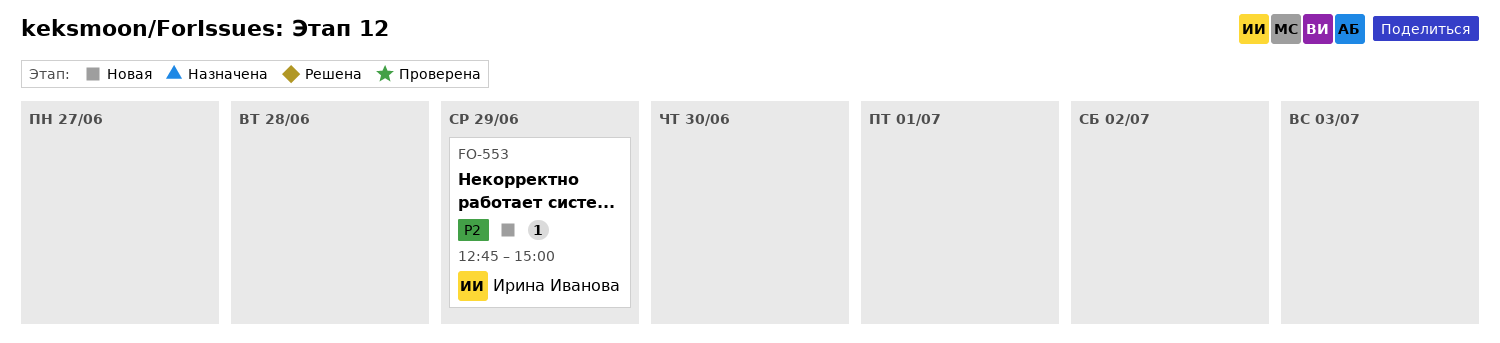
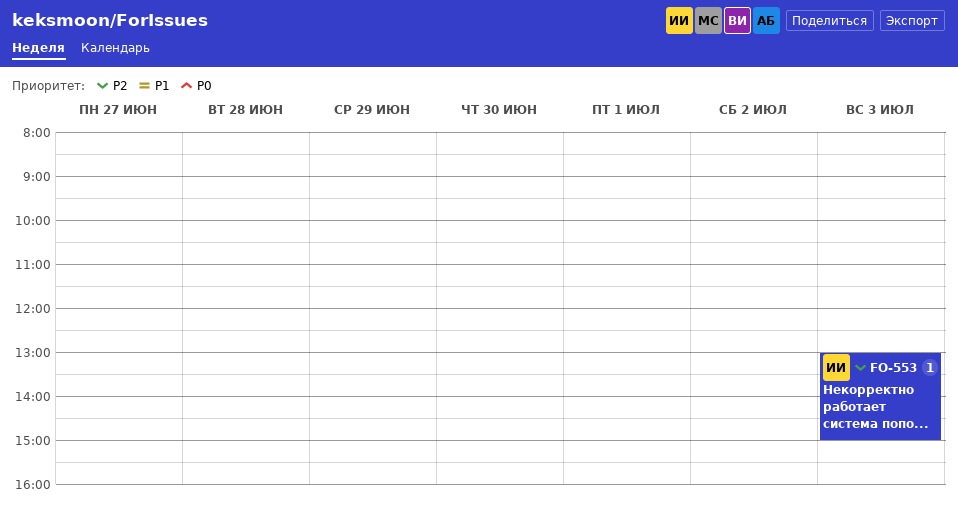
FO-553, day: Jun 29 -> Jul 3
FO-553, begins: 12:45 -> 13:00

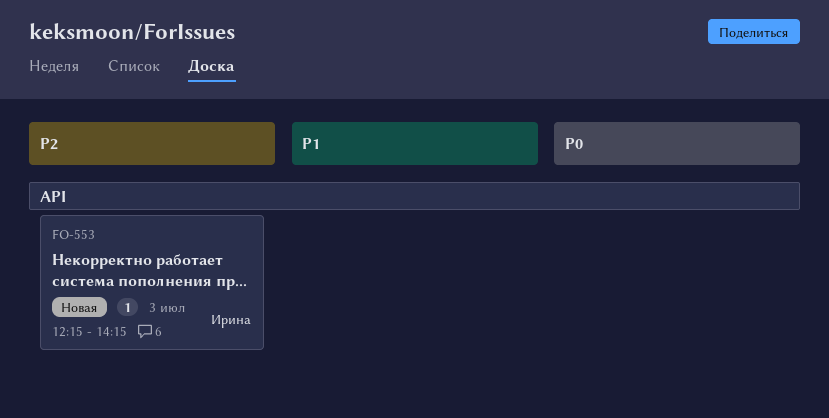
FO-553, begins: 13:00 -> 12:15
FO-553, ends: 15:00 -> 14:15

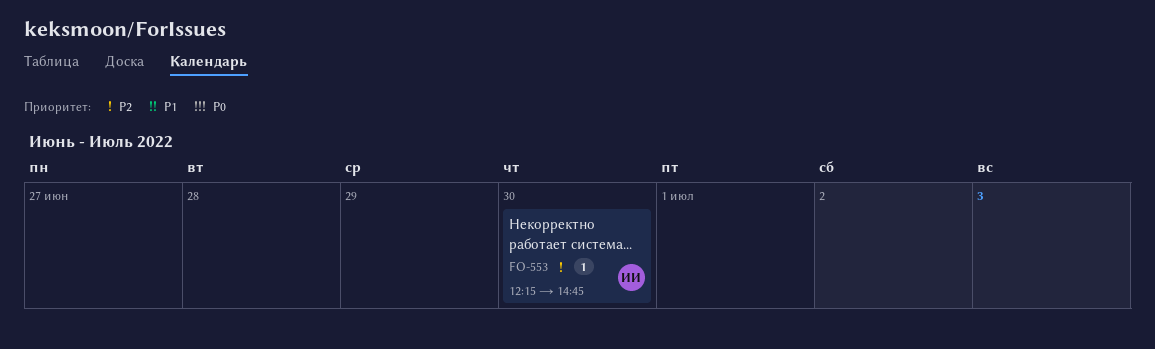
FO-553, day: Jul 3 -> Jun 30
FO-553, ends: 14:15 -> 14:45

